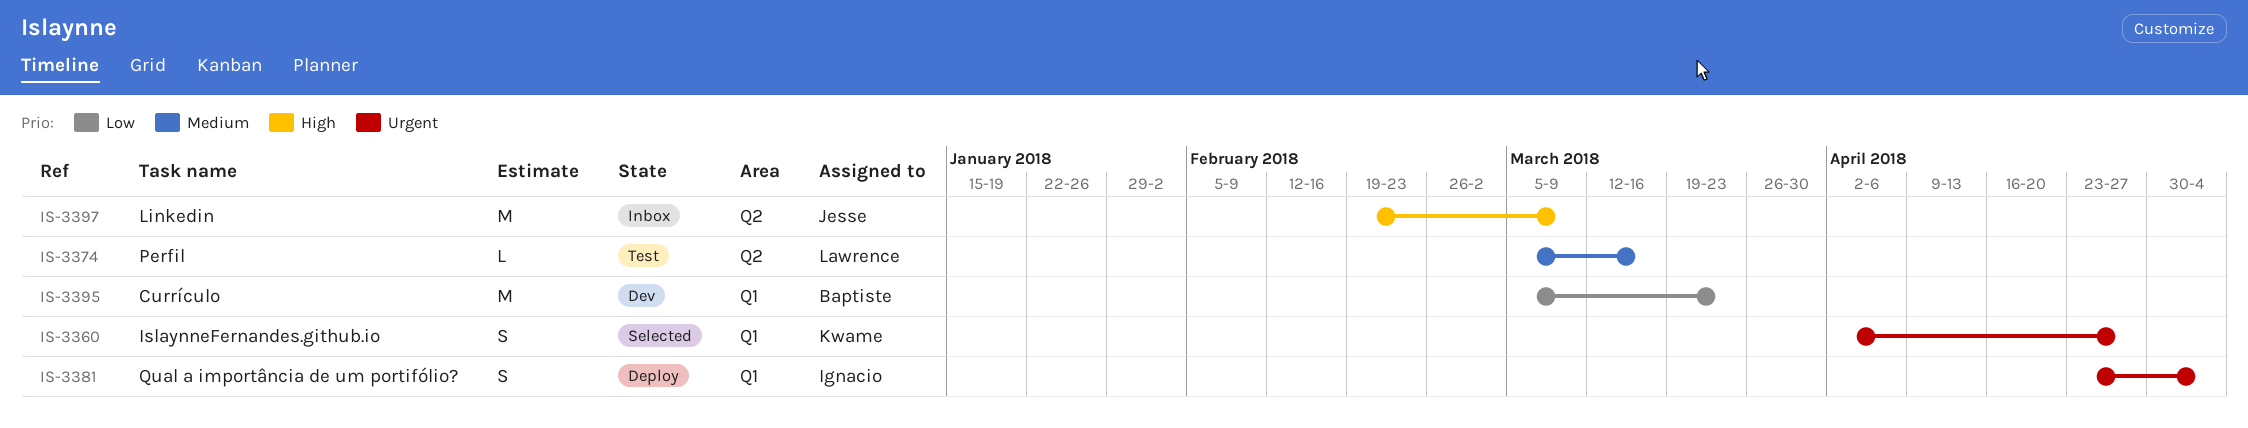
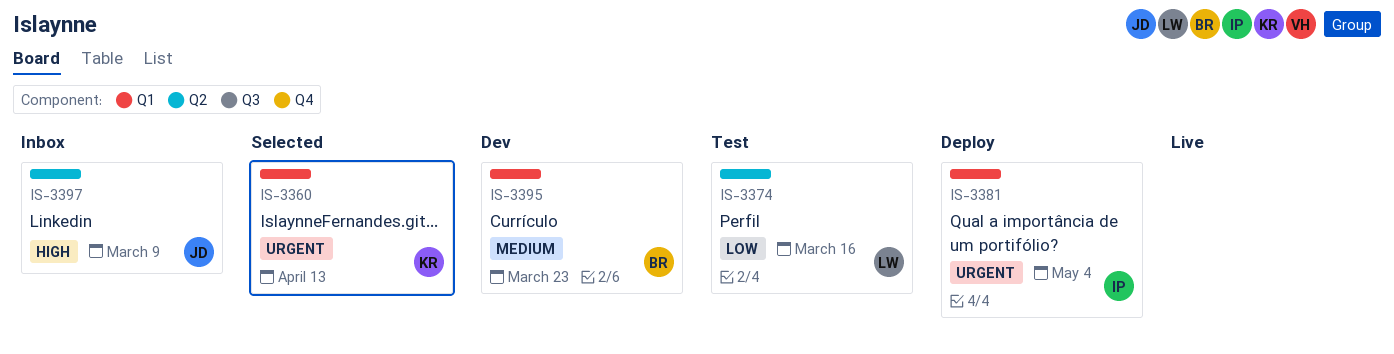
IS-3360, due: Apr 27 -> Apr 13
IS-3374, priority: Medium -> Low
IS-3395, priority: Low -> Medium

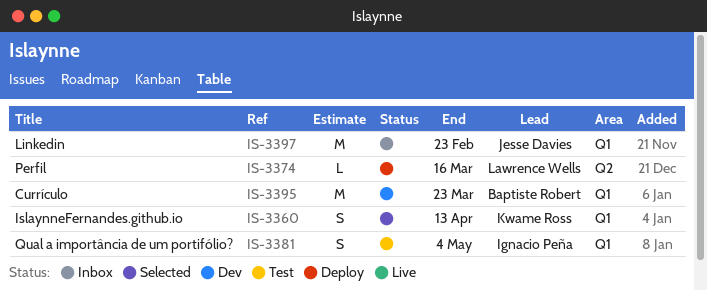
IS-3374, status: Test -> Deploy
IS-3381, status: Deploy -> Test
IS-3397, label: Q2 -> Q1
IS-3397, due: Mar 9 -> Feb 23

